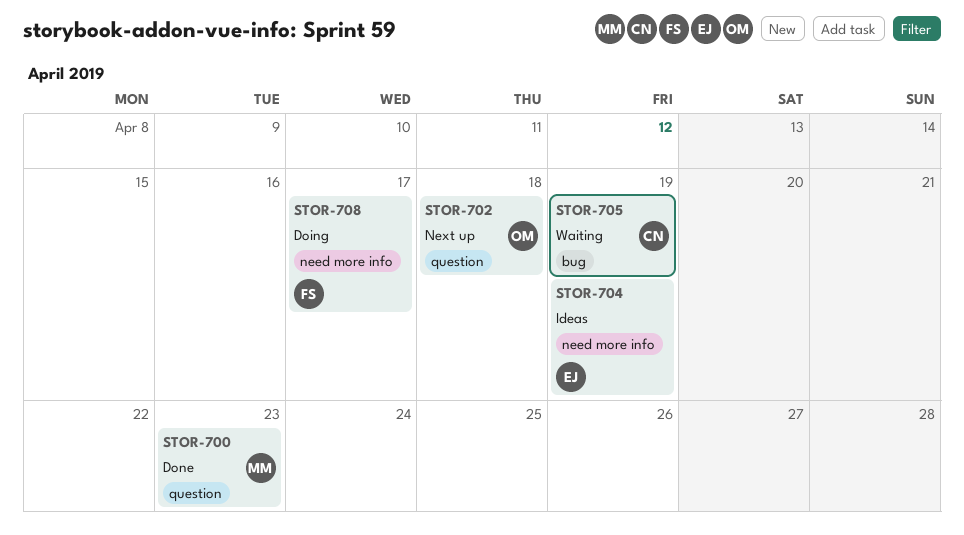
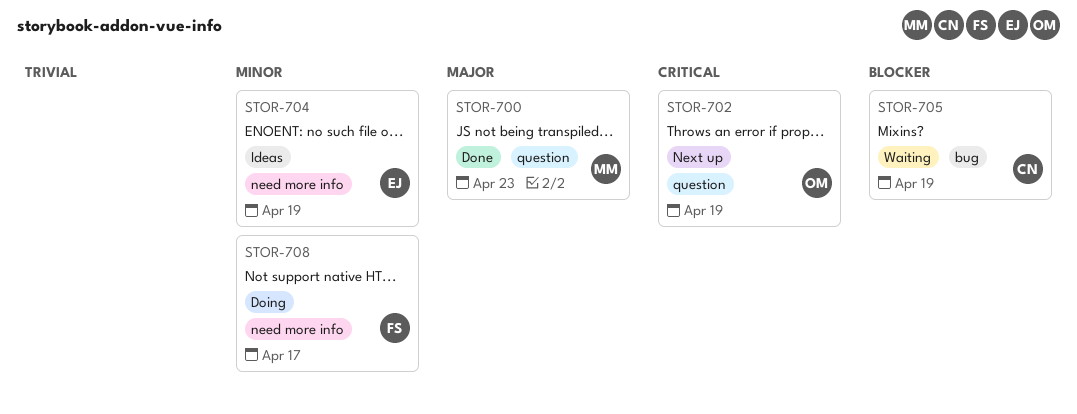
STOR-702, due: Apr 18 -> Apr 19

